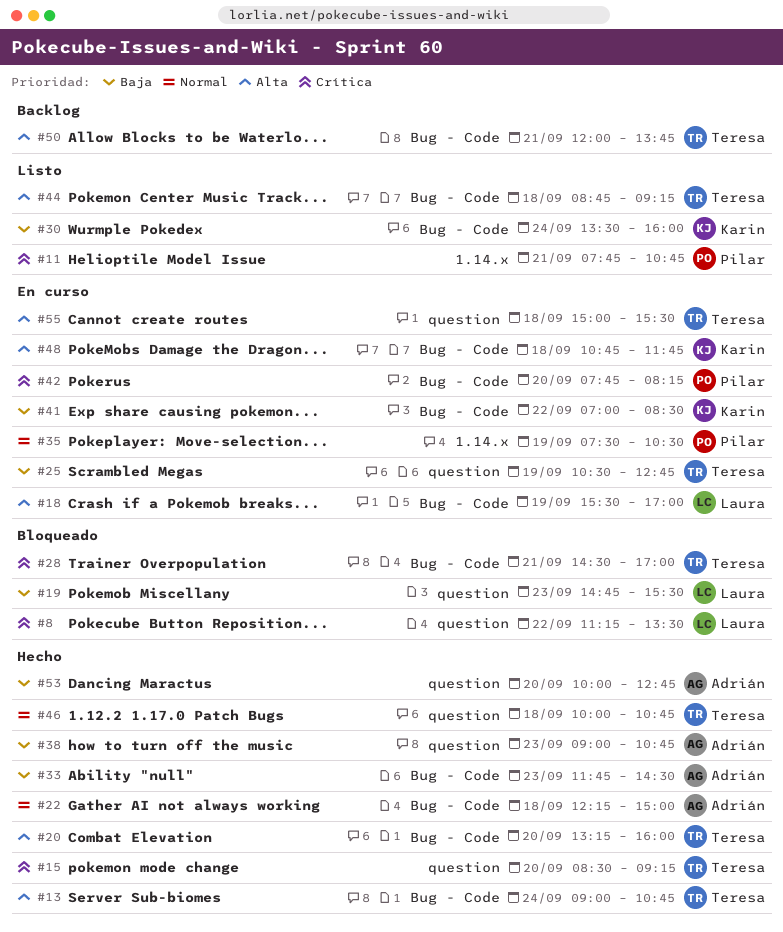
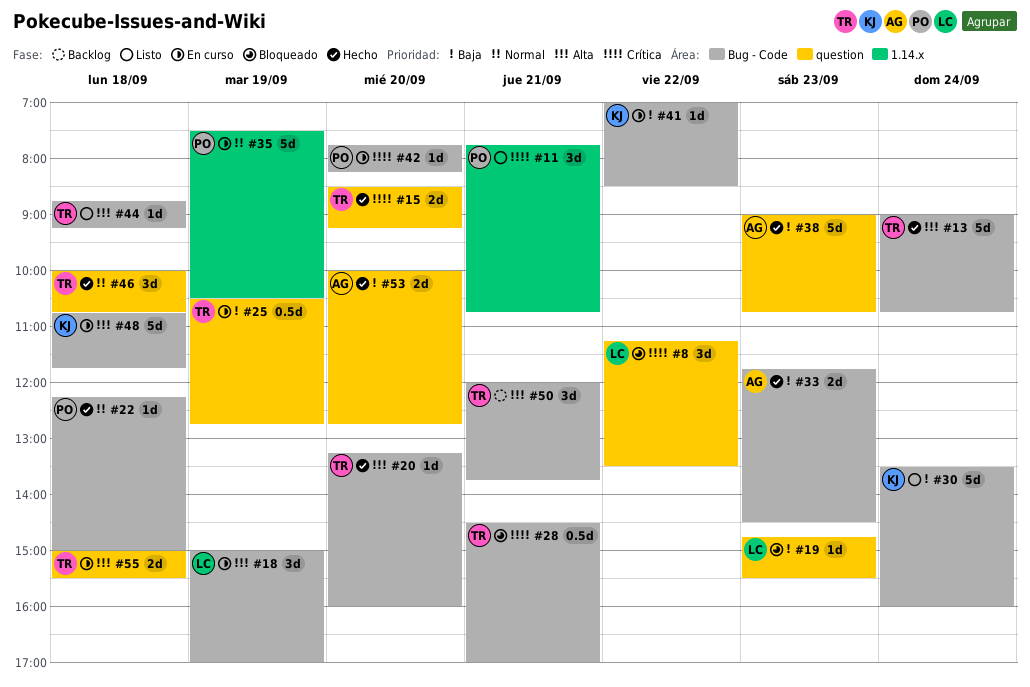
#18, begins: 15:30 -> 15:00
#22, owner: Adrián -> Pilar

